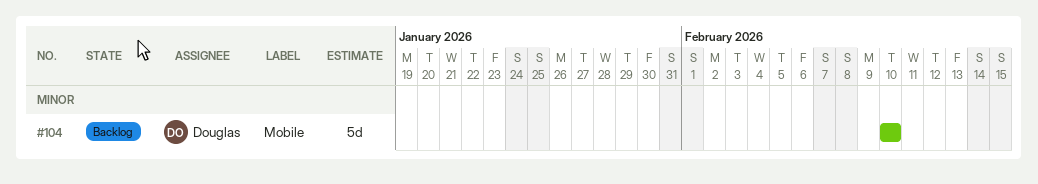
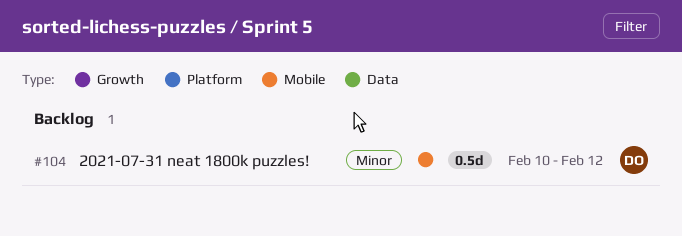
#104, estimate: 5d -> 0.5d
#104, due: Feb 10 -> Feb 12

